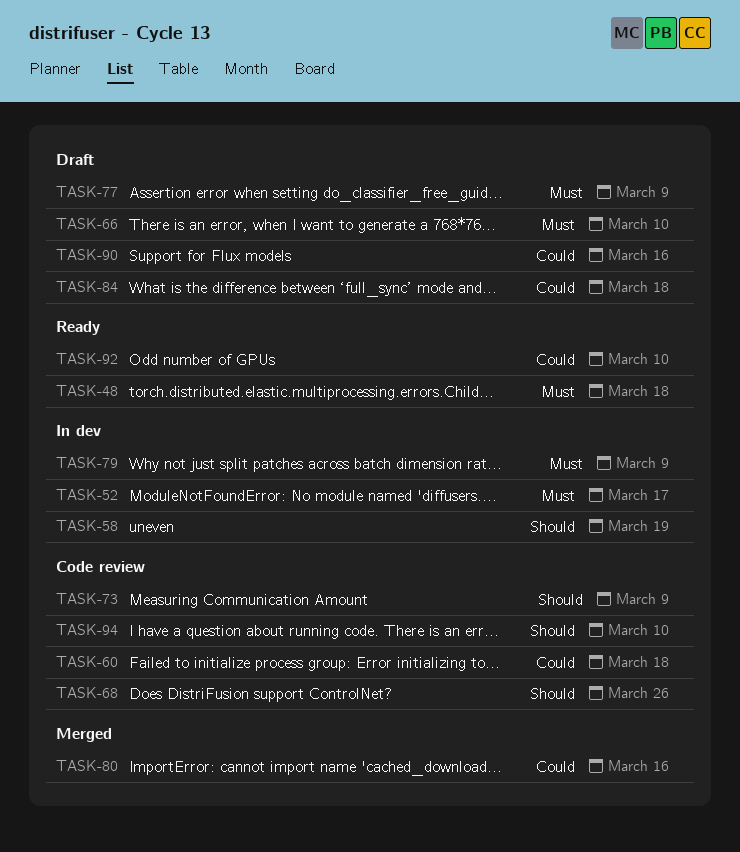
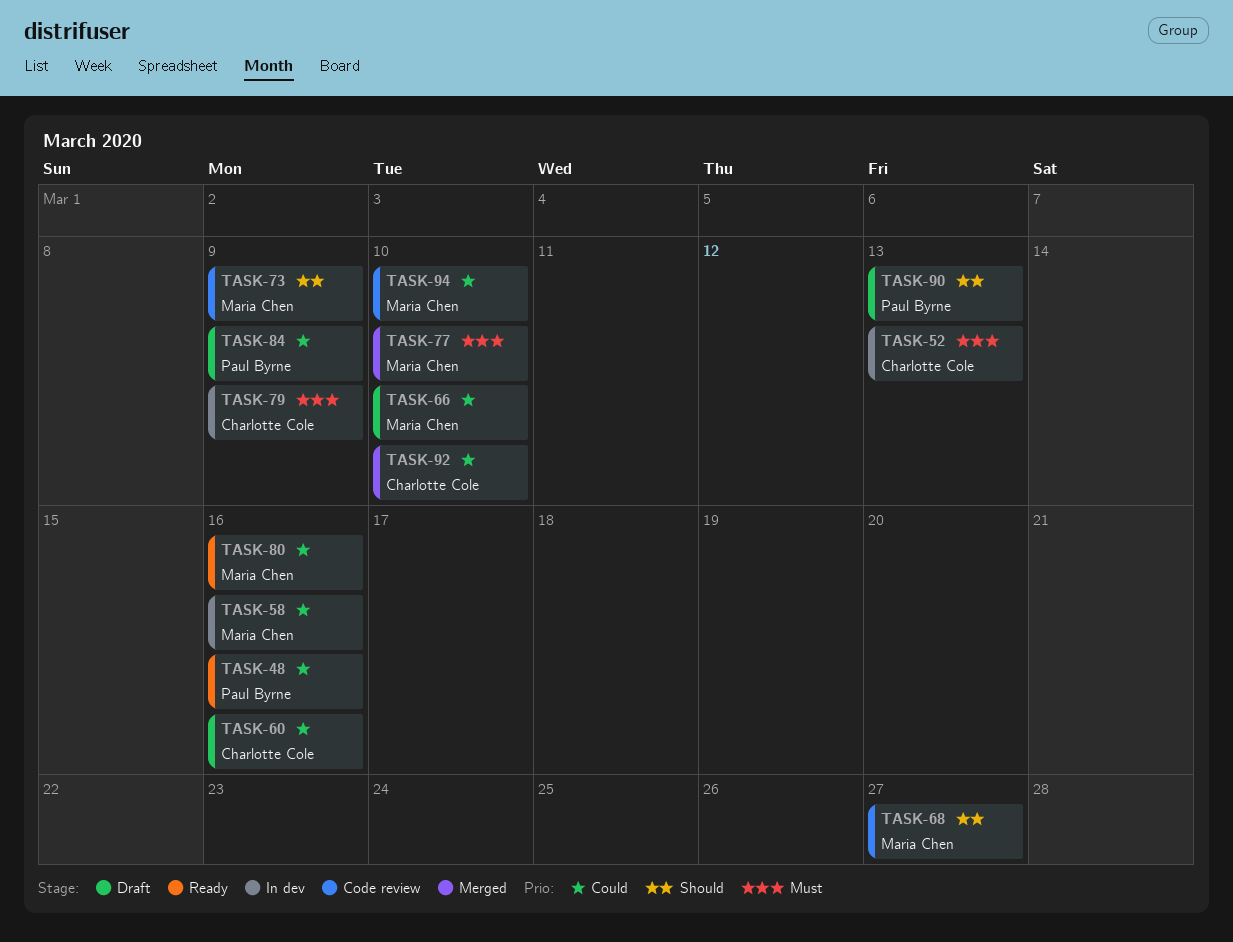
TASK-48, priority: Must -> Could
TASK-48, due: Mar 18 -> Mar 16
TASK-52, due: Mar 17 -> Mar 13
TASK-58, priority: Should -> Could
TASK-58, due: Mar 19 -> Mar 16
TASK-60, status: Code review -> Draft
TASK-60, due: Mar 18 -> Mar 16
TASK-66, priority: Must -> Could
TASK-68, due: Mar 26 -> Mar 27
TASK-77, status: Draft -> Merged
TASK-77, due: Mar 9 -> Mar 10
TASK-80, status: Merged -> Ready
TASK-84, due: Mar 18 -> Mar 9
TASK-90, priority: Could -> Should
TASK-90, due: Mar 16 -> Mar 13
TASK-92, status: Ready -> Merged
TASK-94, priority: Should -> Could

